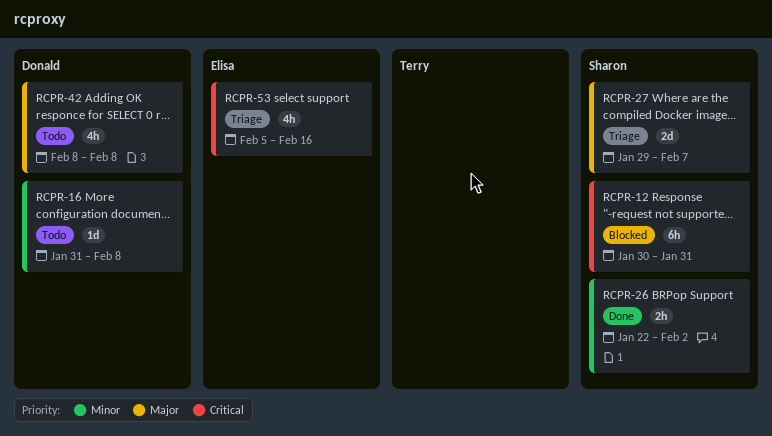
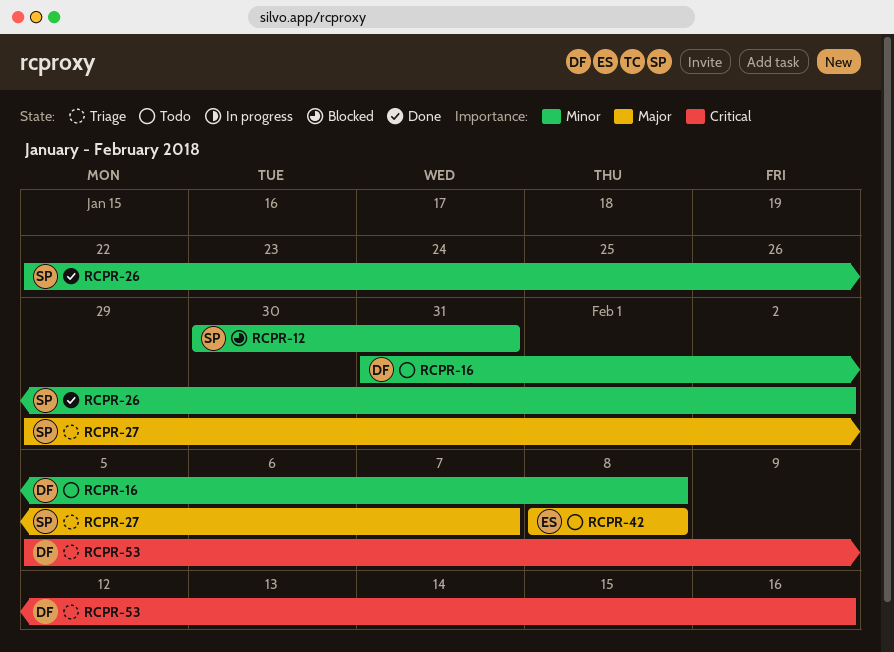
RCPR-12, priority: Critical -> Minor
RCPR-42, owner: Donald -> Elisa
RCPR-53, owner: Elisa -> Donald

